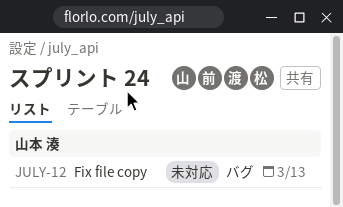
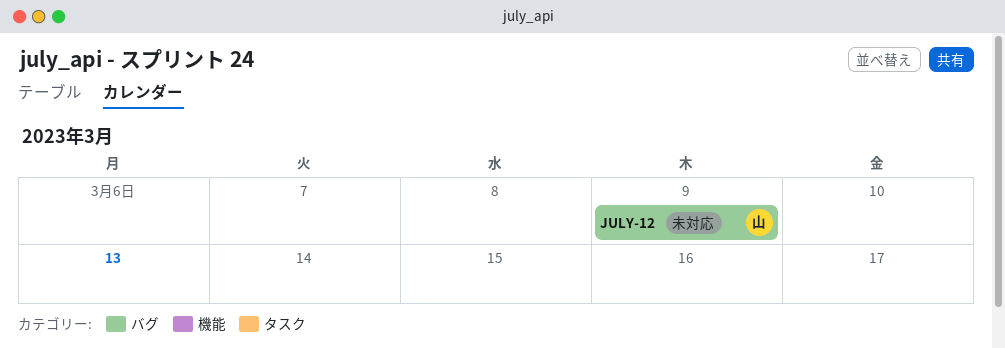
JULY-12, due: Mar 13 -> Mar 9

